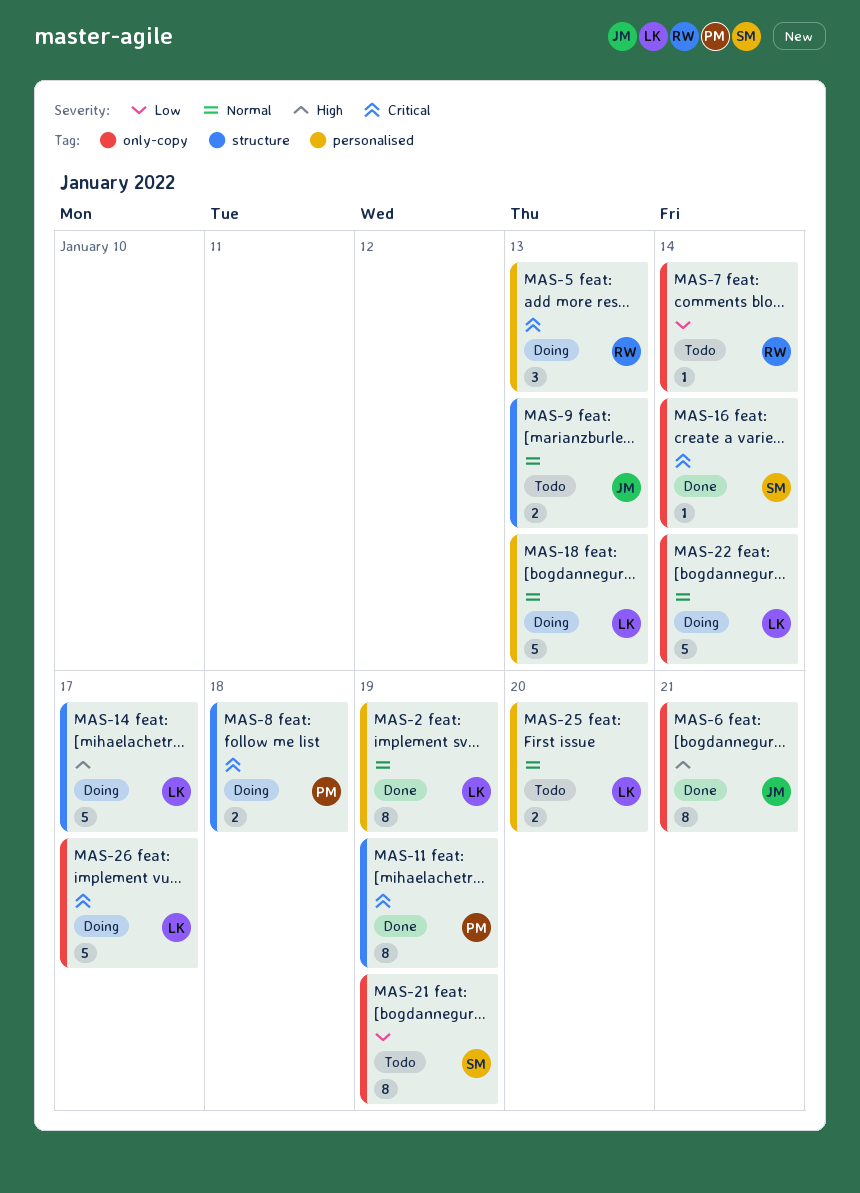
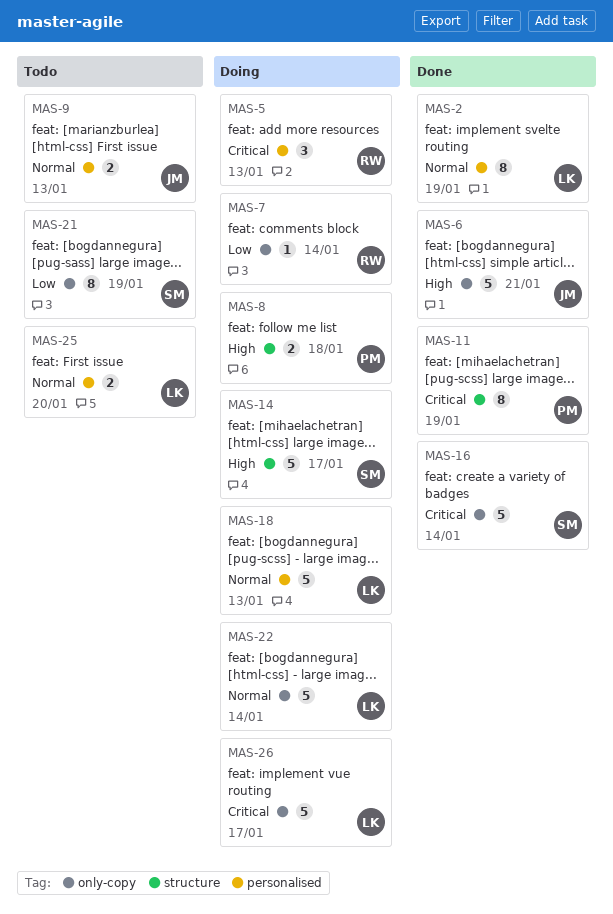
MAS-6, estimate: 8 -> 5
MAS-7, status: Todo -> Doing
MAS-8, priority: Critical -> High
MAS-9, label: structure -> personalised
MAS-14, owner: LK -> SM
MAS-16, estimate: 1 -> 5

